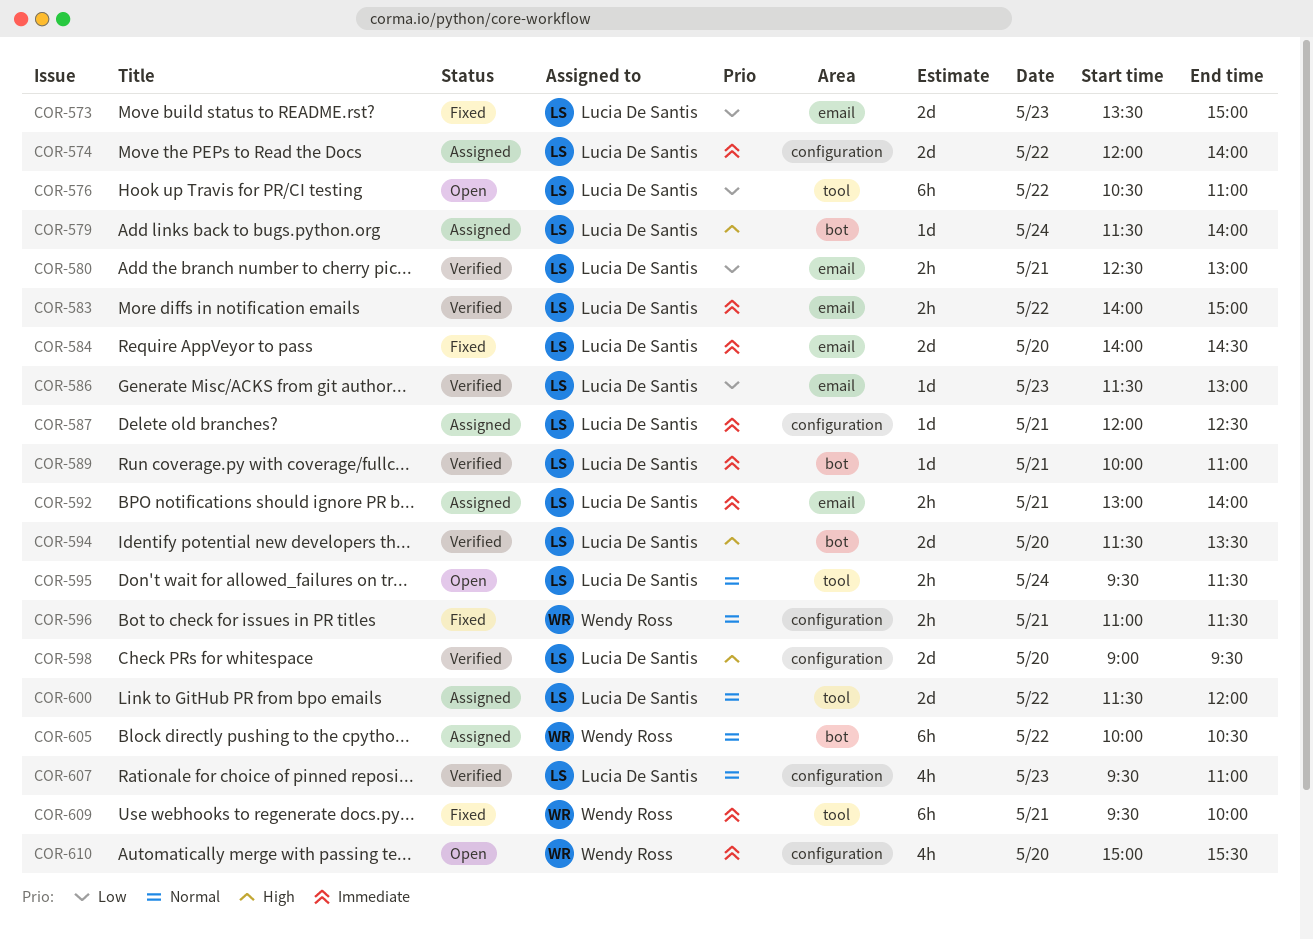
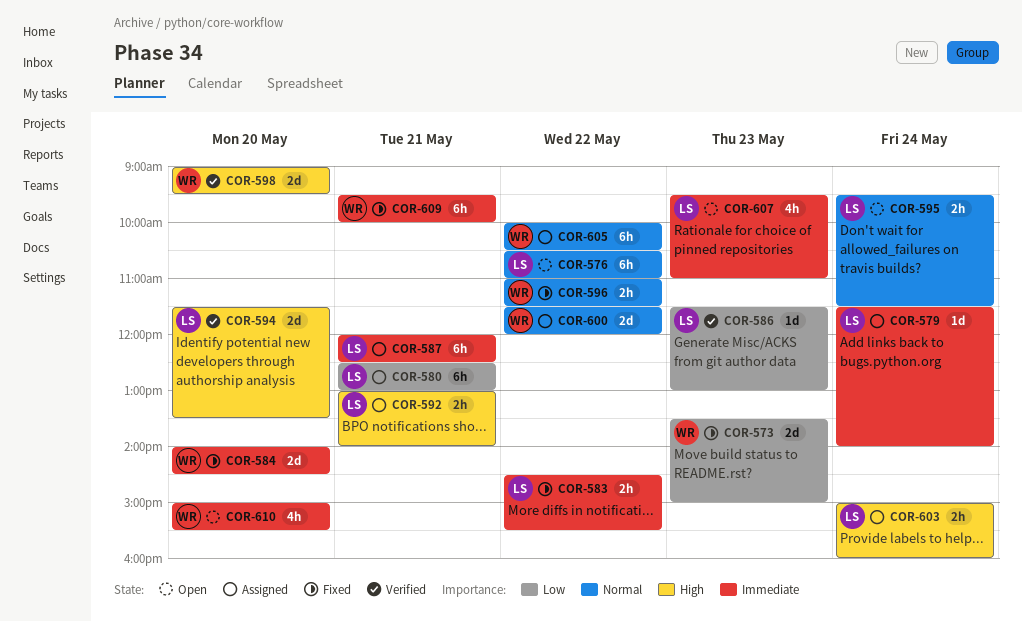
COR-573, owner: Lucia De Santis -> Wendy Ross
COR-574: present -> none
COR-576, priority: Low -> Normal
COR-579, priority: High -> Immediate
COR-580, status: Verified -> Assigned
COR-580, estimate: 2h -> 6h
COR-583, status: Verified -> Fixed
COR-583, begins: 14:00 -> 14:30
COR-583, ends: 15:00 -> 15:30
COR-584, owner: Lucia De Santis -> Wendy Ross
COR-587, estimate: 1d -> 6h
COR-589: present -> none
COR-592, priority: Immediate -> High
COR-596, day: May 21 -> May 22
COR-598, owner: Lucia De Santis -> Wendy Ross
COR-600, owner: Lucia De Santis -> Wendy Ross
COR-603: none -> present
COR-607, status: Verified -> Open
COR-607, priority: Normal -> Immediate

